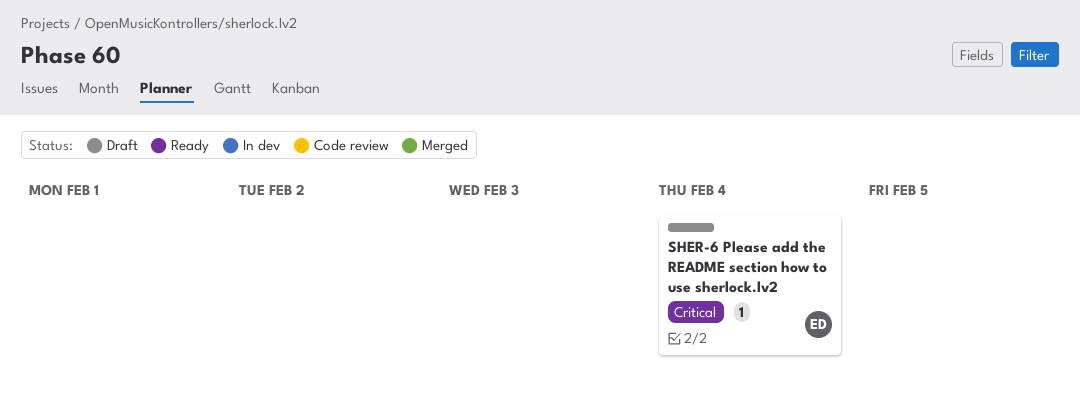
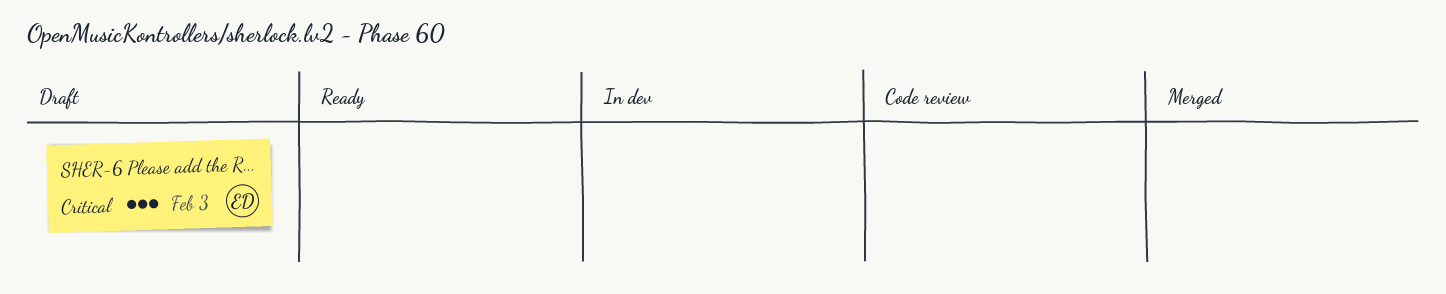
SHER-6, estimate: 1 -> 3
SHER-6, due: Feb 4 -> Feb 3

